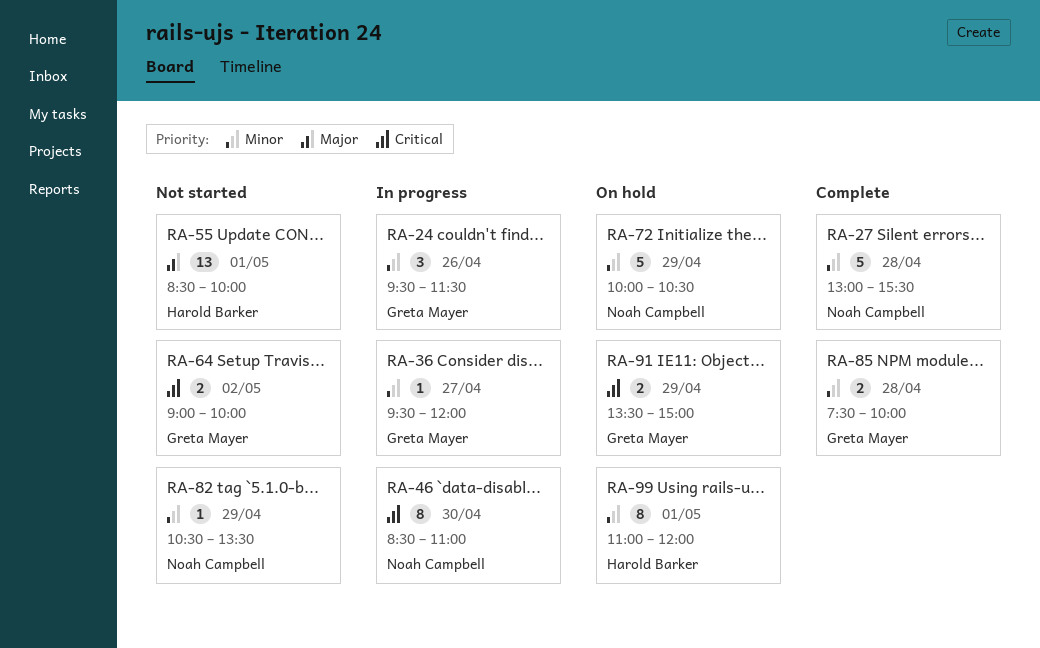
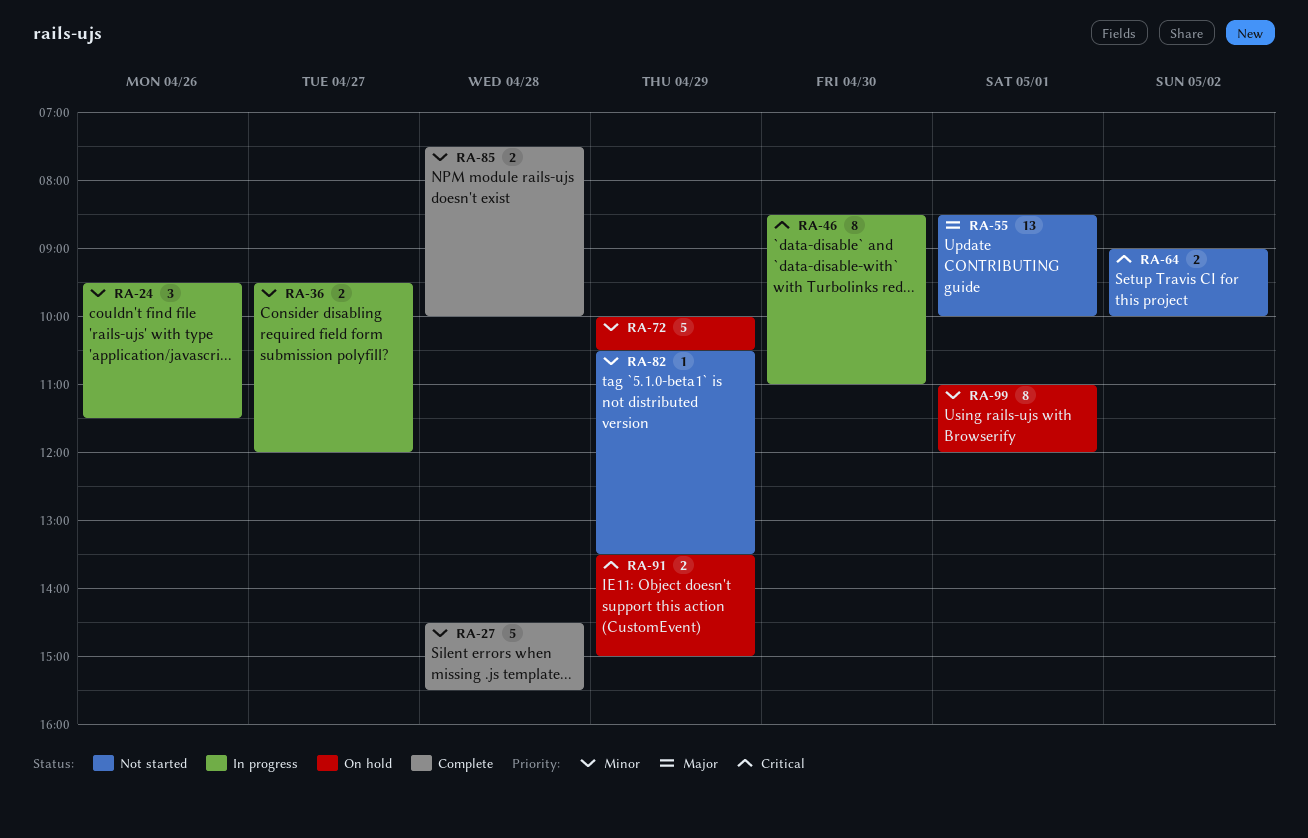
RA-27, begins: 13:00 -> 14:30
RA-36, estimate: 1 -> 2

